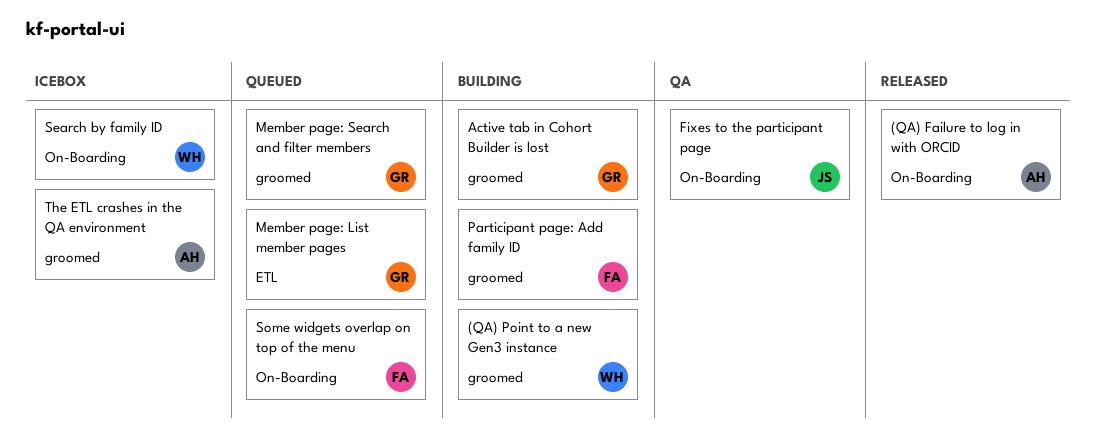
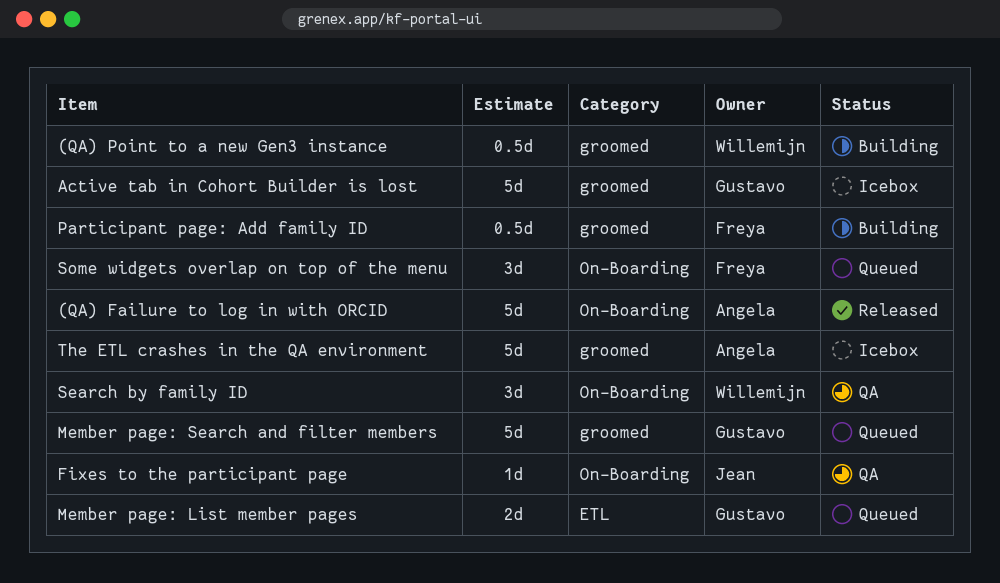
Active tab in Cohort Builder is lost, status: Building -> Icebox
Search by family ID, status: Icebox -> QA

